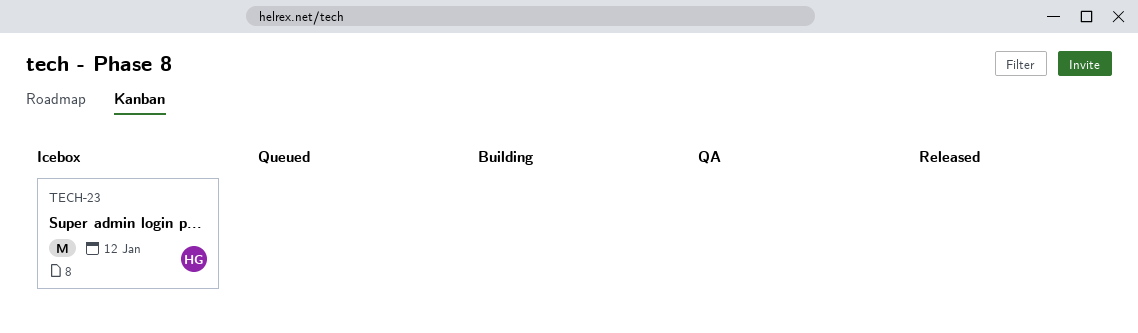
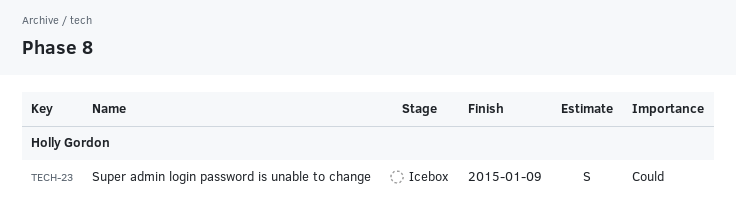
TECH-23, estimate: M -> S
TECH-23, due: Jan 12 -> Jan 9

